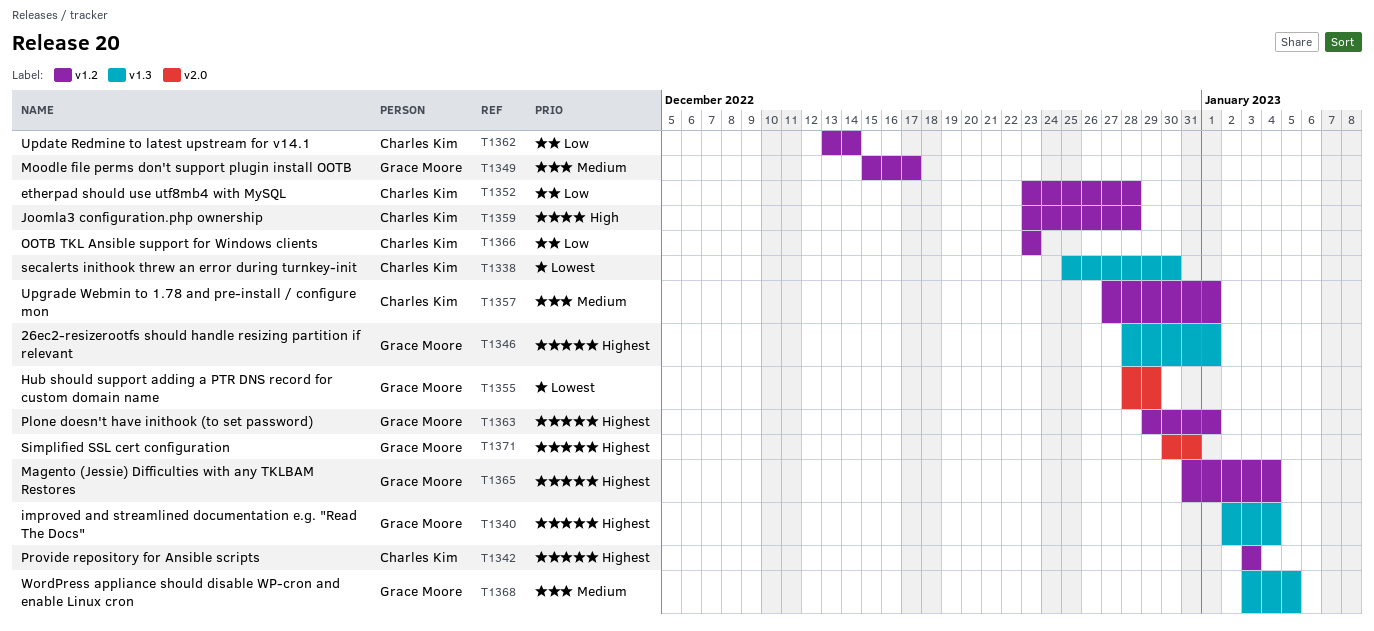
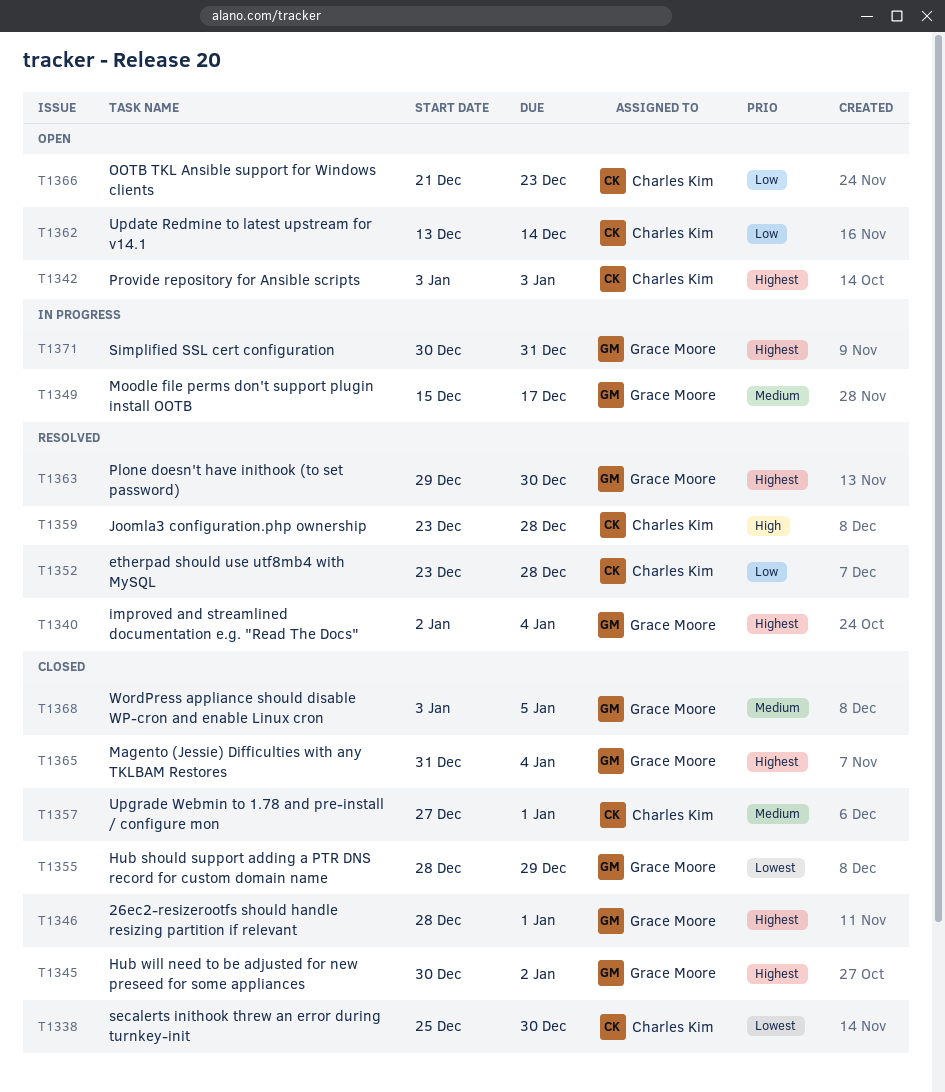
T1345: none -> present
T1363, due: Jan 1 -> Dec 30
T1366, start: Dec 23 -> Dec 21

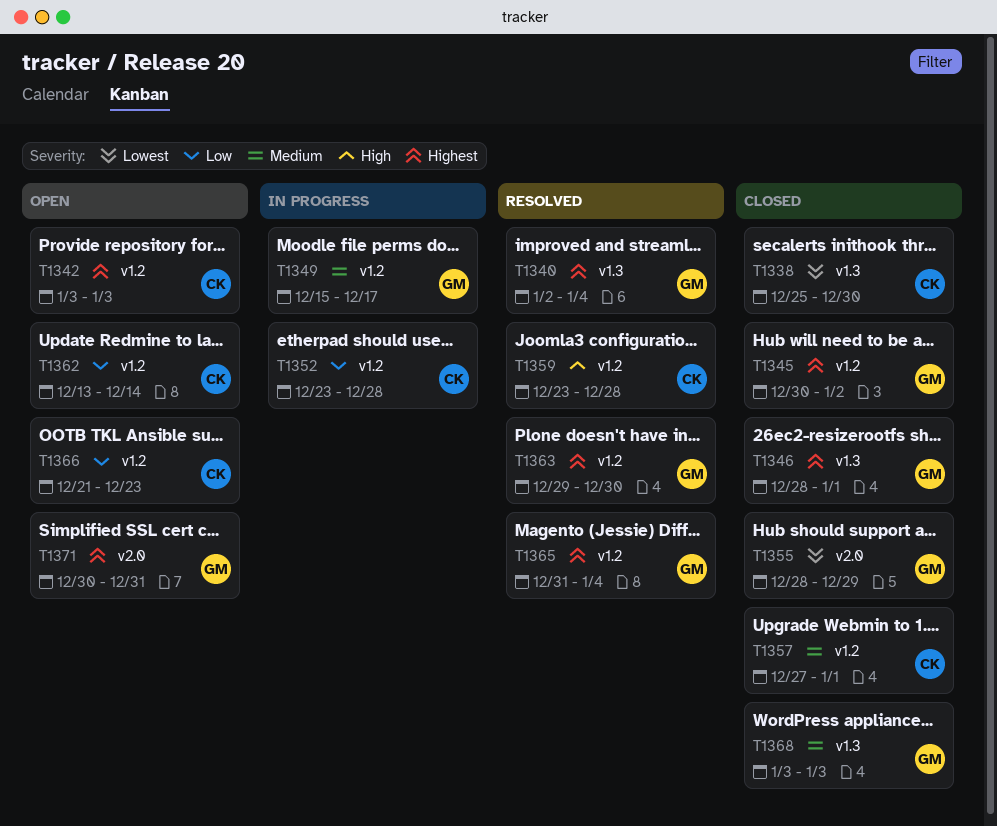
T1352, status: Resolved -> In progress
T1365, status: Closed -> Resolved
T1368, due: Jan 5 -> Jan 3
T1371, status: In progress -> Open

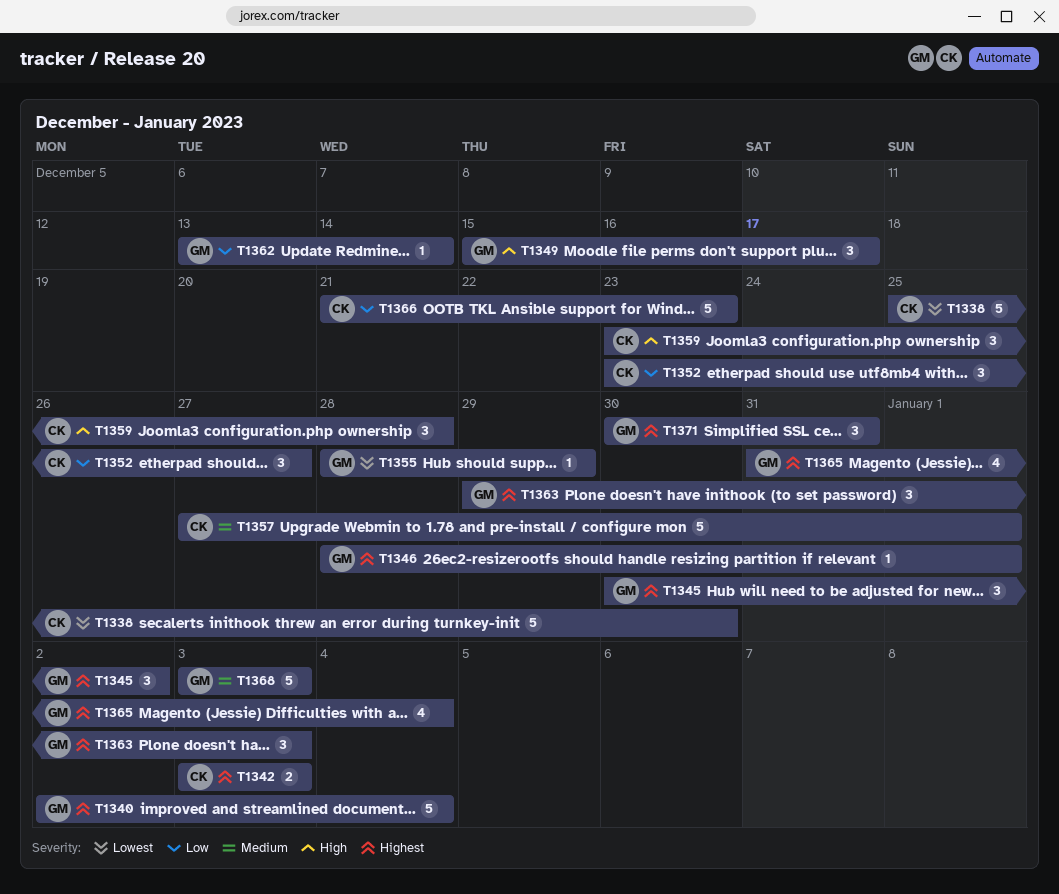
T1349, priority: Medium -> High
T1352, due: Dec 28 -> Dec 27
T1362, owner: CK -> GM
T1363, due: Dec 30 -> Jan 3

